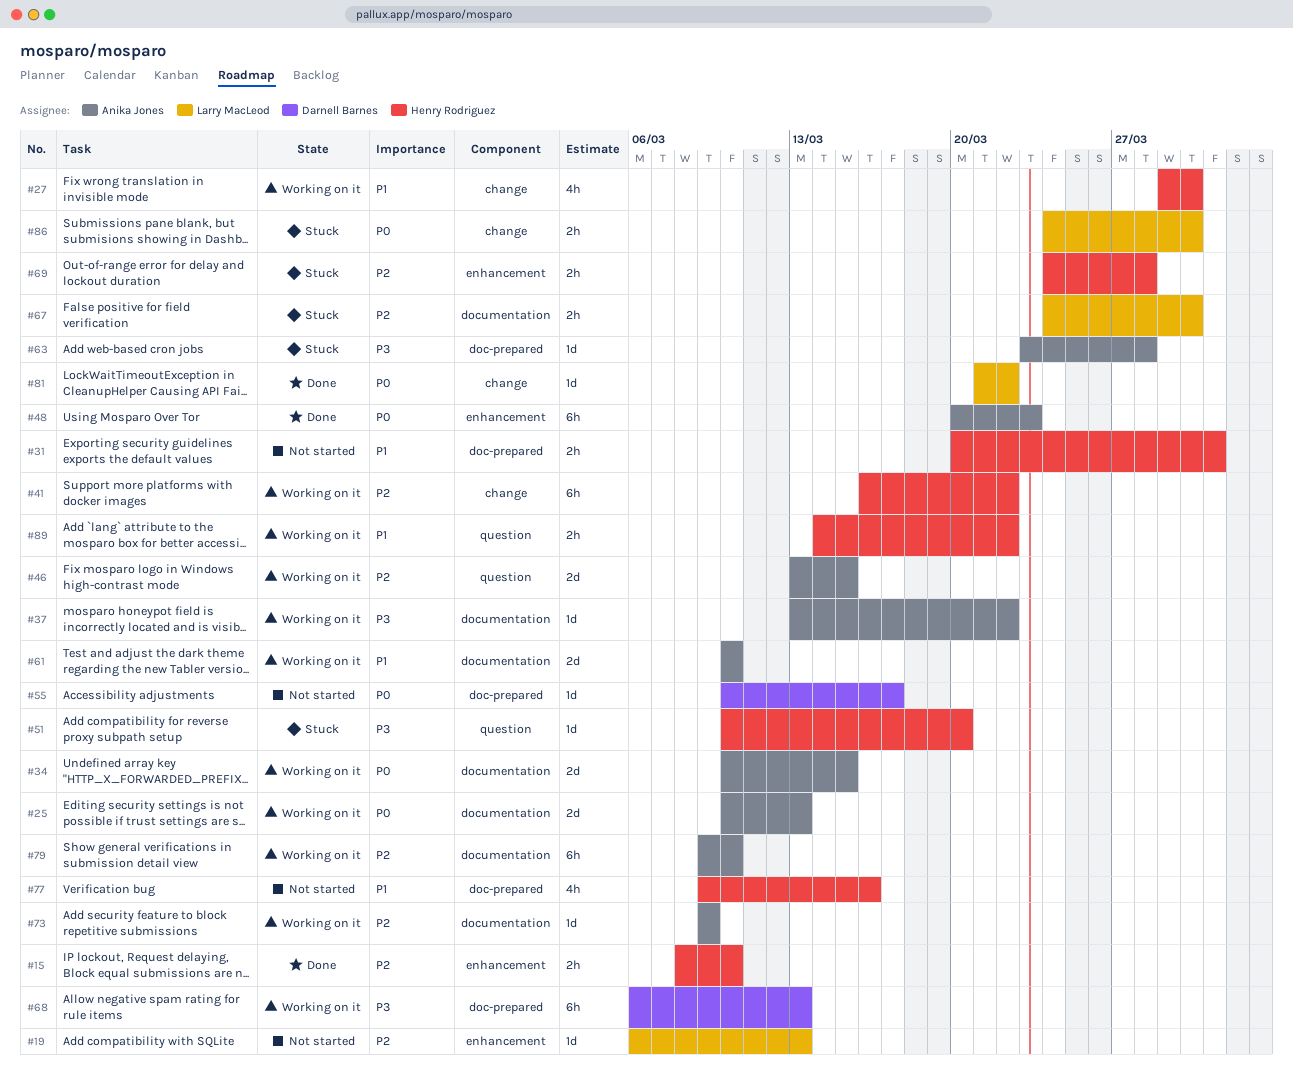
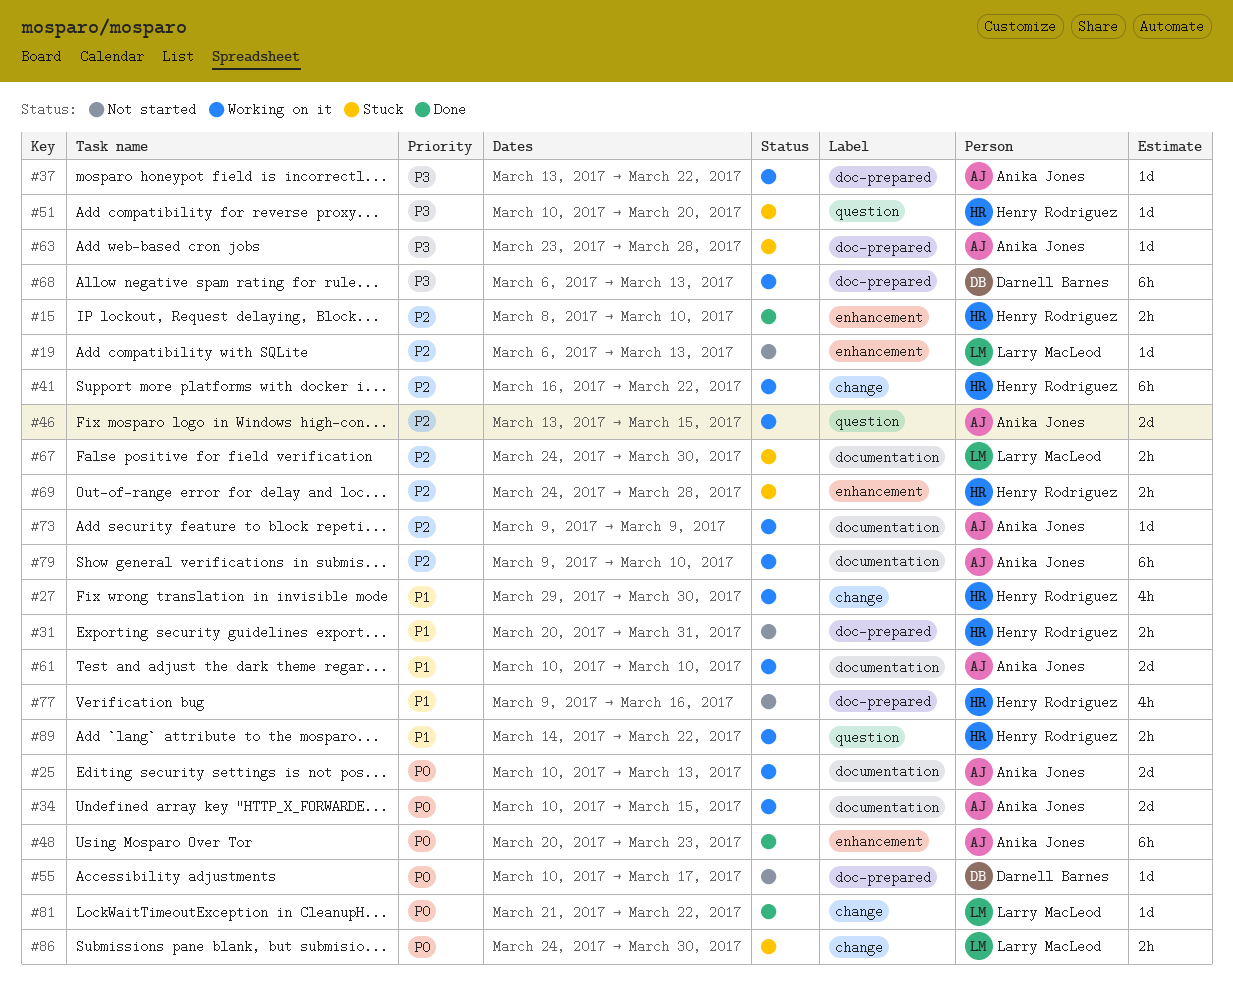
#37, label: documentation -> doc-prepared

